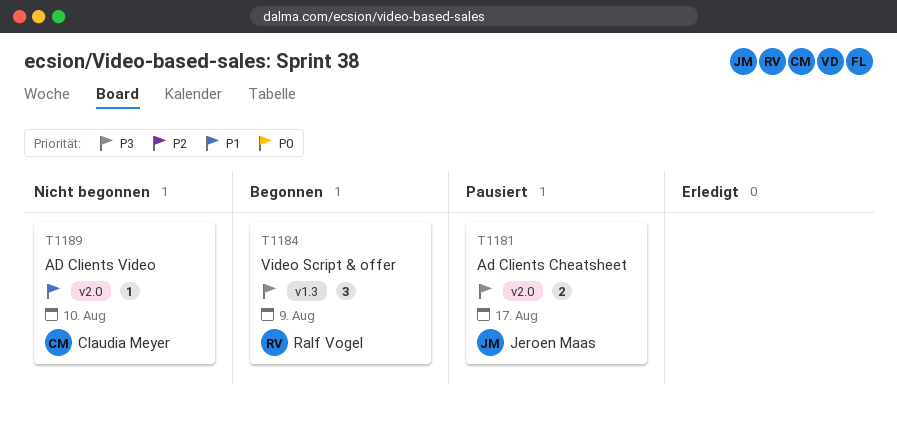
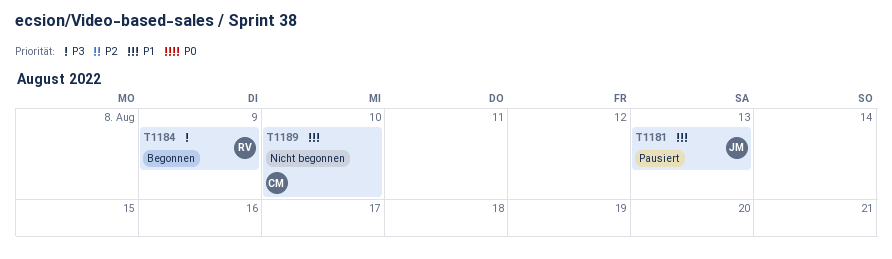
T1181, priority: P3 -> P1
T1181, due: Aug 17 -> Aug 13

